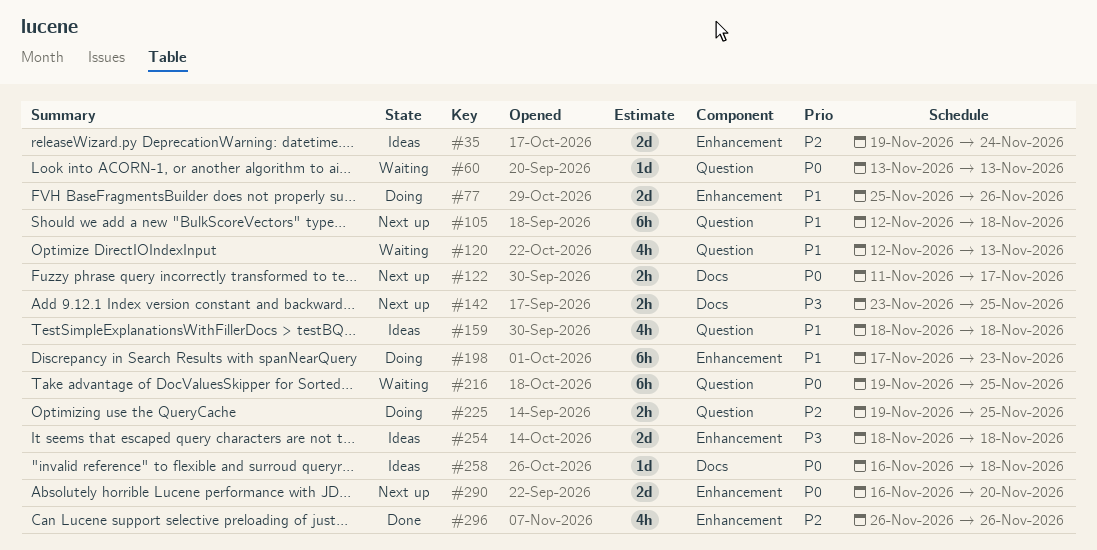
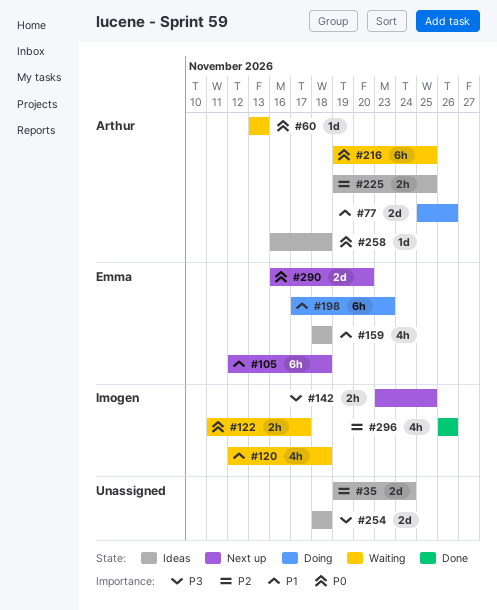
#120, due: Nov 13 -> Nov 18
#122, status: Next up -> Waiting
#225, status: Doing -> Ideas

